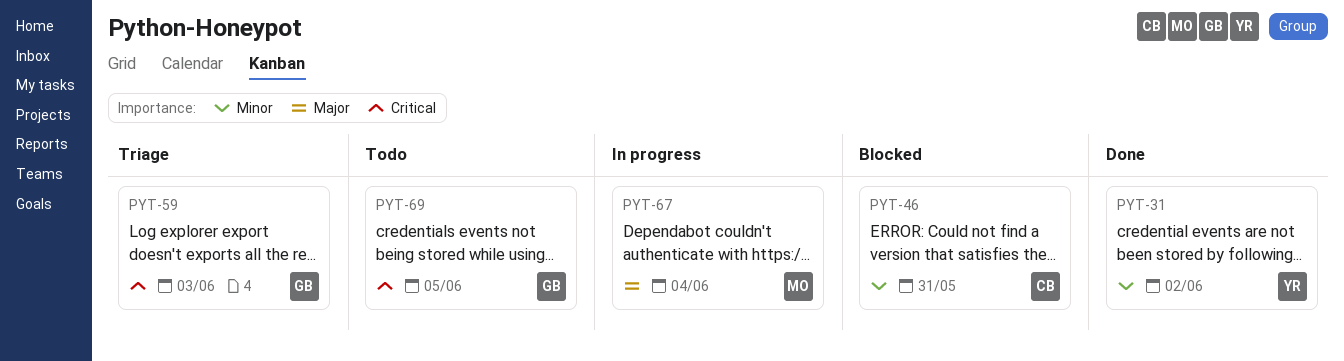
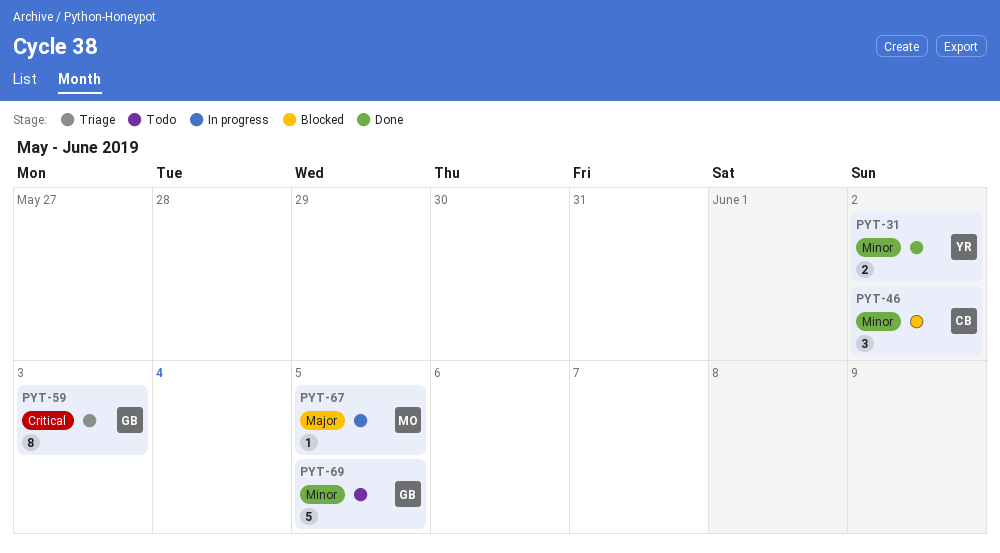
PYT-46, due: May 31 -> Jun 2
PYT-67, due: Jun 4 -> Jun 5
PYT-69, priority: Critical -> Minor

